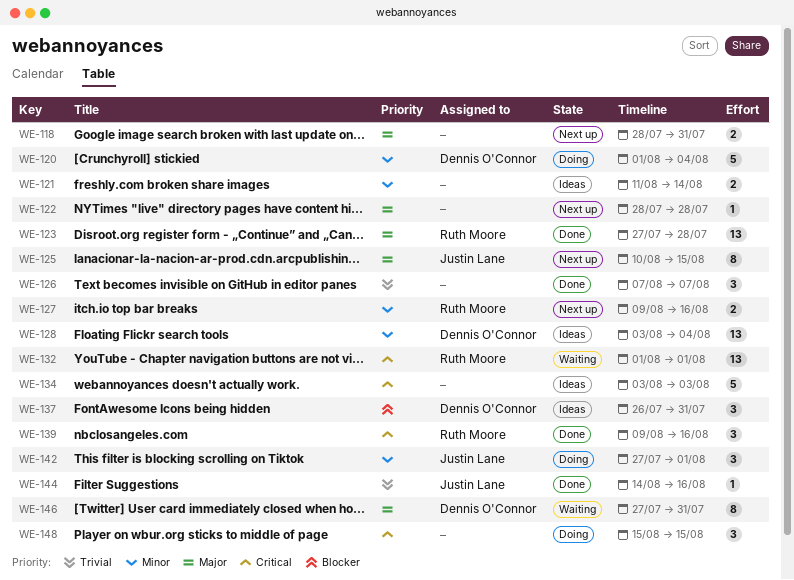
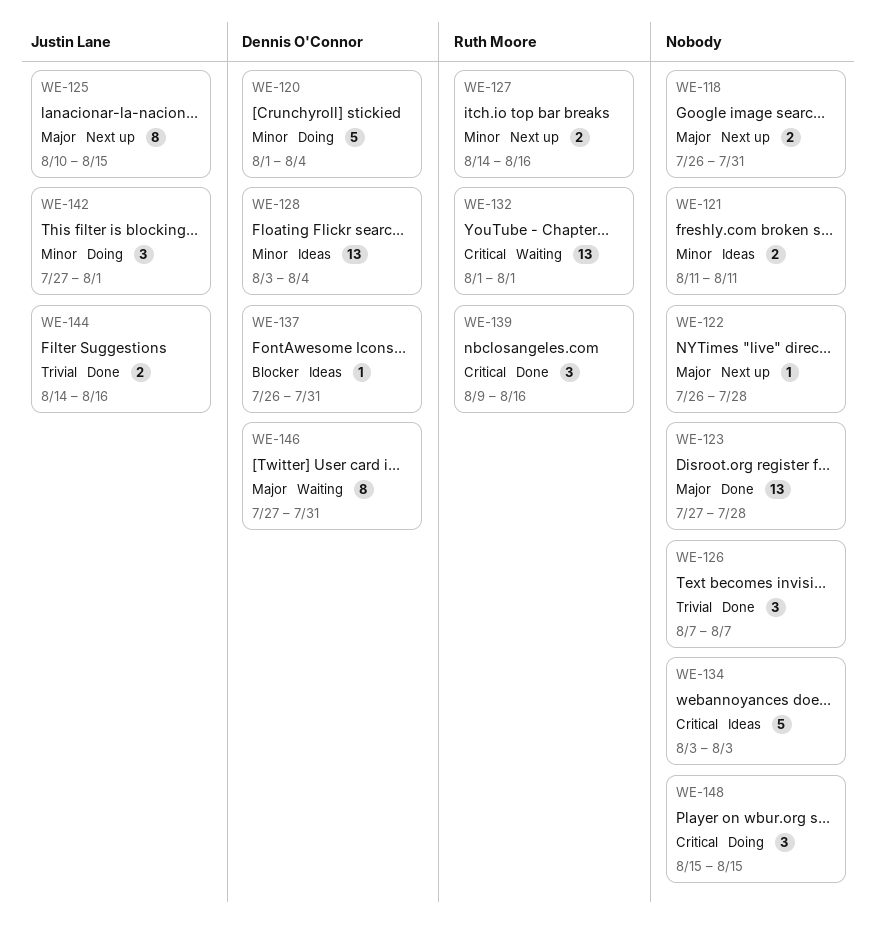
WE-118, start: Jul 28 -> Jul 26
WE-121, due: Aug 14 -> Aug 11
WE-122, start: Jul 28 -> Jul 26
WE-123, owner: Ruth Moore -> none
WE-127, start: Aug 9 -> Aug 14
WE-137, estimate: 3 -> 1
WE-144, estimate: 1 -> 2

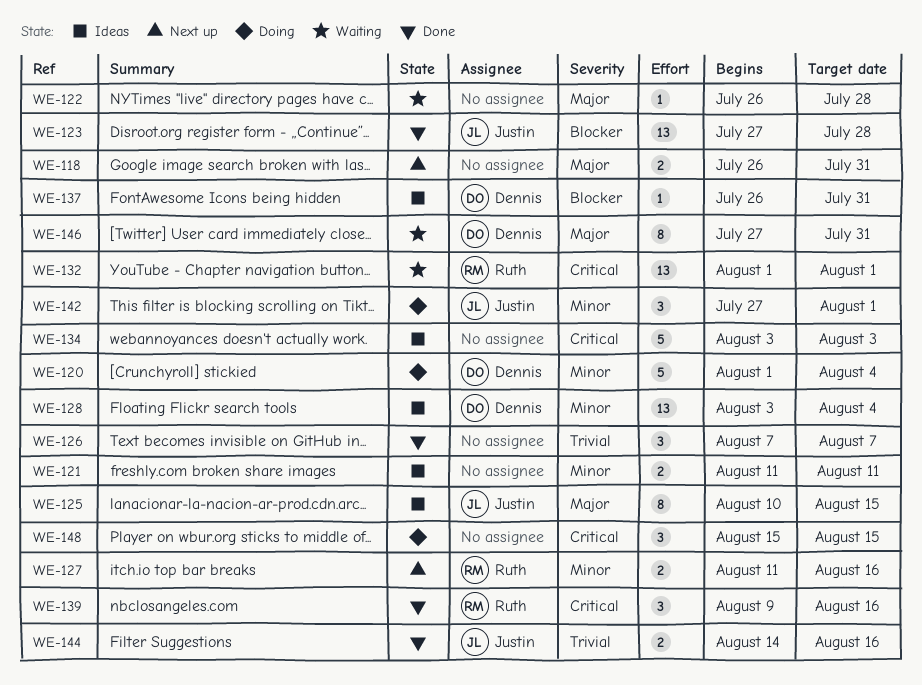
WE-122, status: Next up -> Waiting
WE-123, owner: none -> Justin Lane
WE-123, priority: Major -> Blocker
WE-125, status: Next up -> Ideas
WE-127, start: Aug 14 -> Aug 11

